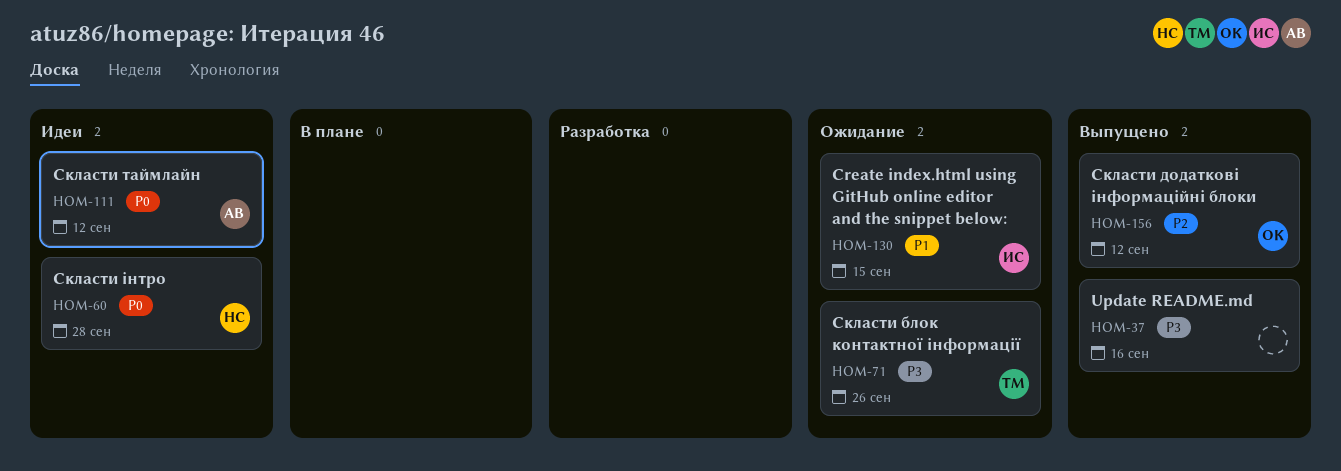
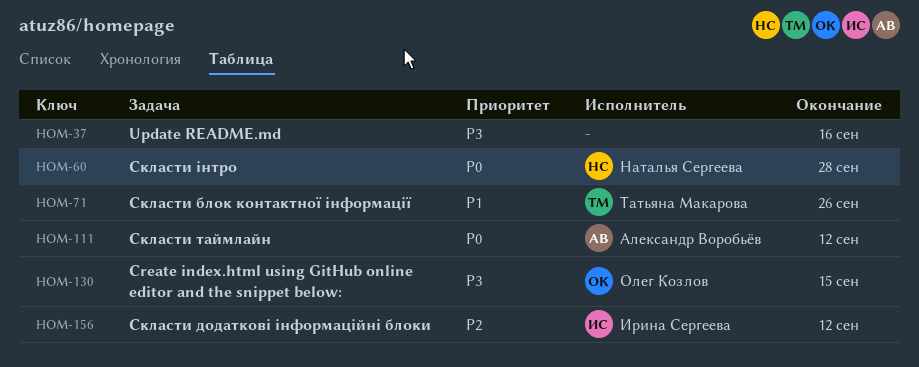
HOM-71, priority: P3 -> P1
HOM-130, owner: Ирина Сергеева -> Олег Козлов
HOM-130, priority: P1 -> P3
HOM-156, owner: Олег Козлов -> Ирина Сергеева

